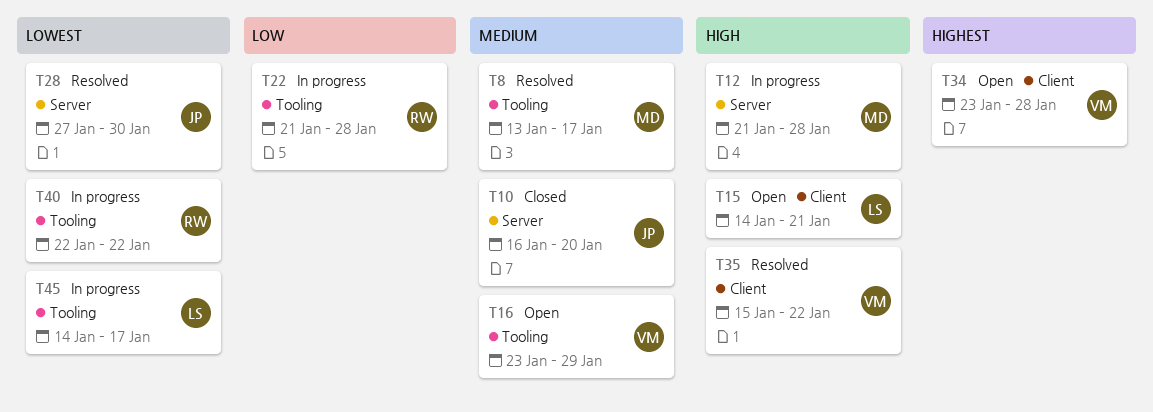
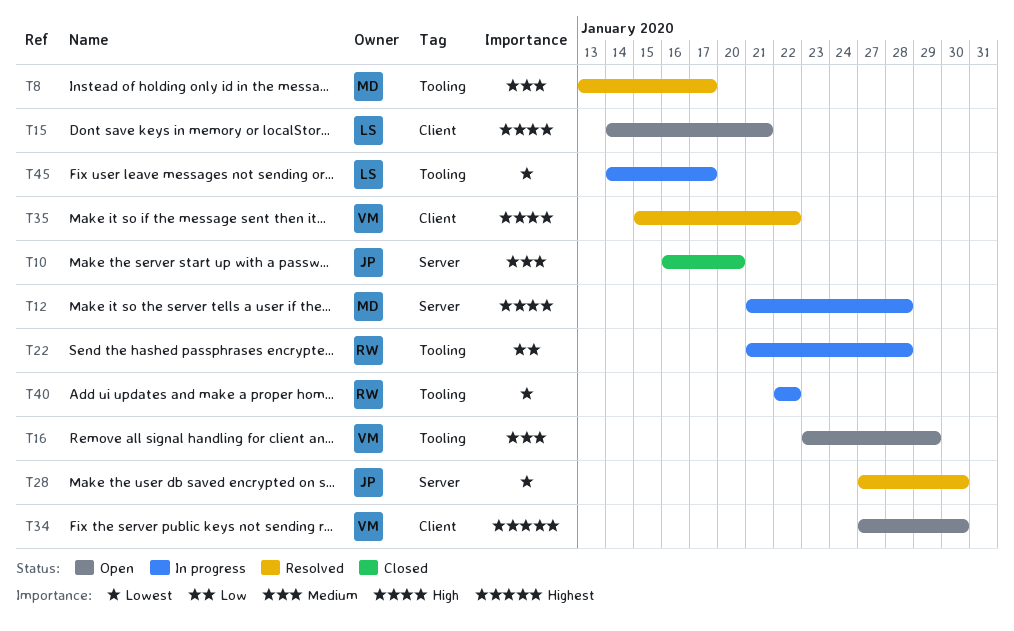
T34, start: Jan 23 -> Jan 27
T34, due: Jan 28 -> Jan 30

